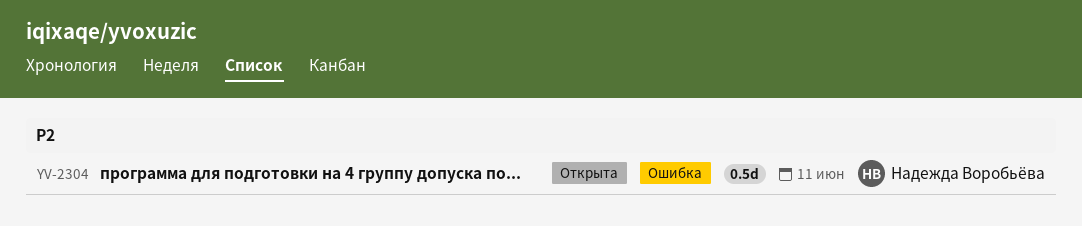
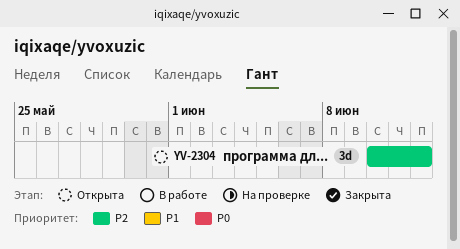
YV-2304, estimate: 0.5d -> 3d
YV-2304, due: Jun 11 -> Jun 12

